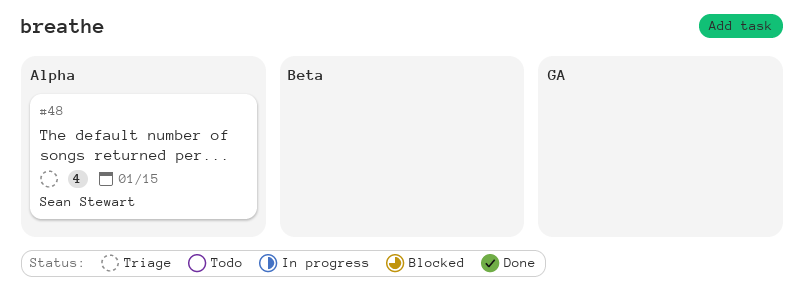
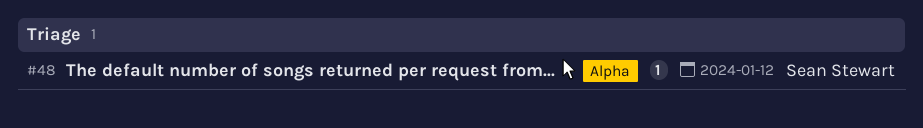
#48, estimate: 4 -> 1
#48, due: Jan 15 -> Jan 12

